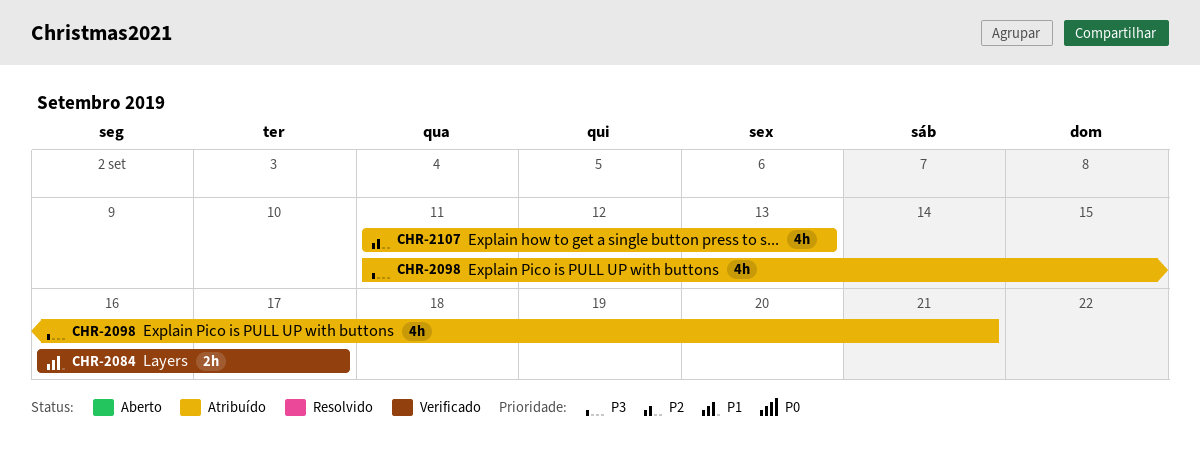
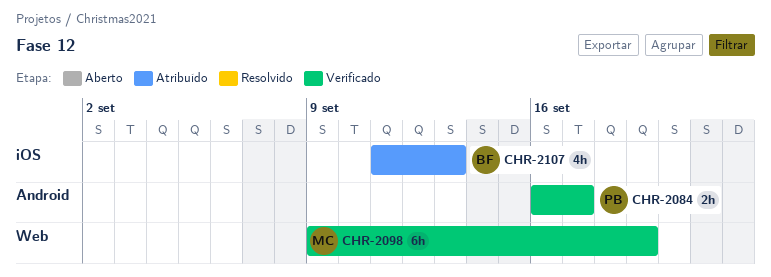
CHR-2098, status: Atribuído -> Verificado
CHR-2098, estimate: 4h -> 6h
CHR-2098, start: Sep 11 -> Sep 9
CHR-2098, due: Sep 21 -> Sep 19

